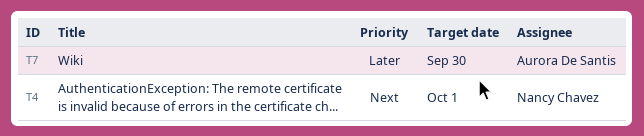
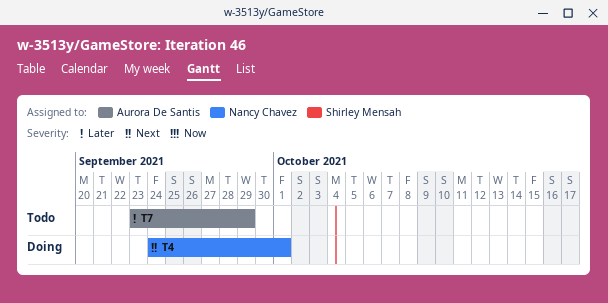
T7, due: Sep 30 -> Sep 29

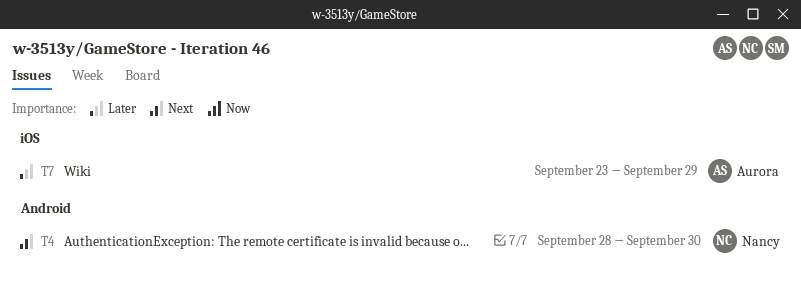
T4, start: Sep 24 -> Sep 28
T4, due: Oct 1 -> Sep 30

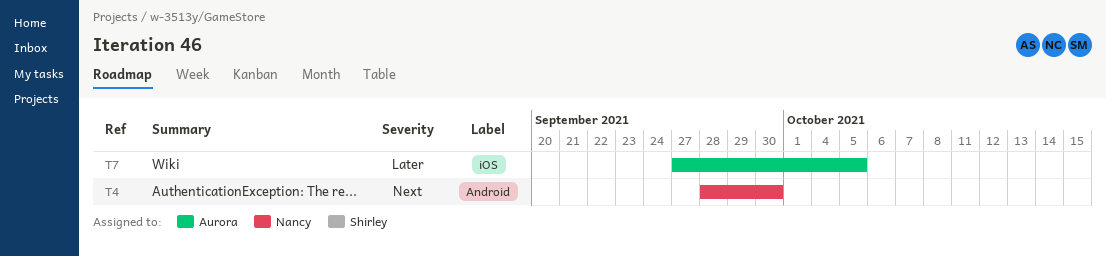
T7, start: Sep 23 -> Sep 27
T7, due: Sep 29 -> Oct 5

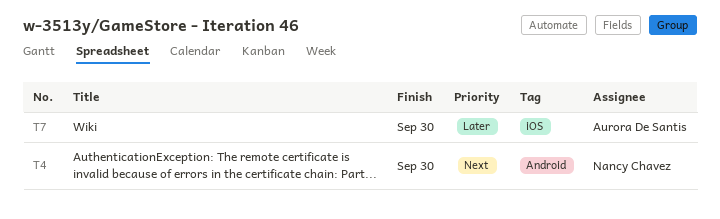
T7, due: Oct 5 -> Sep 30

